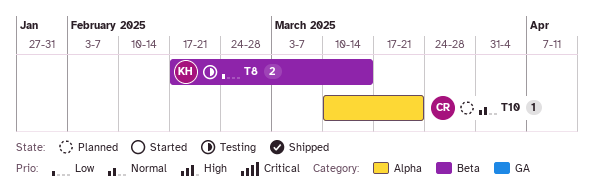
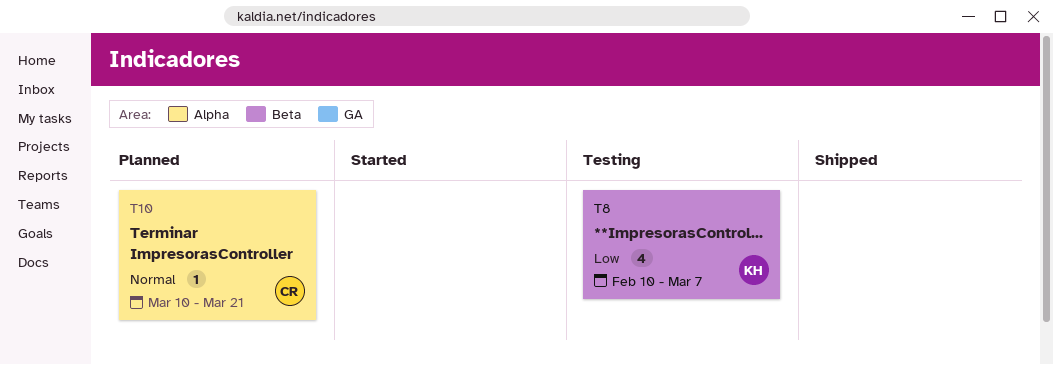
T8, estimate: 2 -> 4
T8, start: Feb 17 -> Feb 10
T8, due: Mar 14 -> Mar 7

